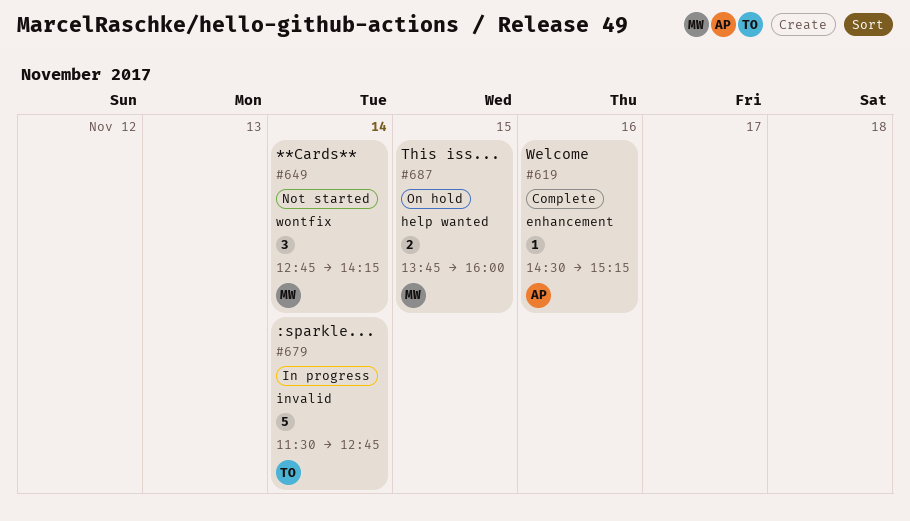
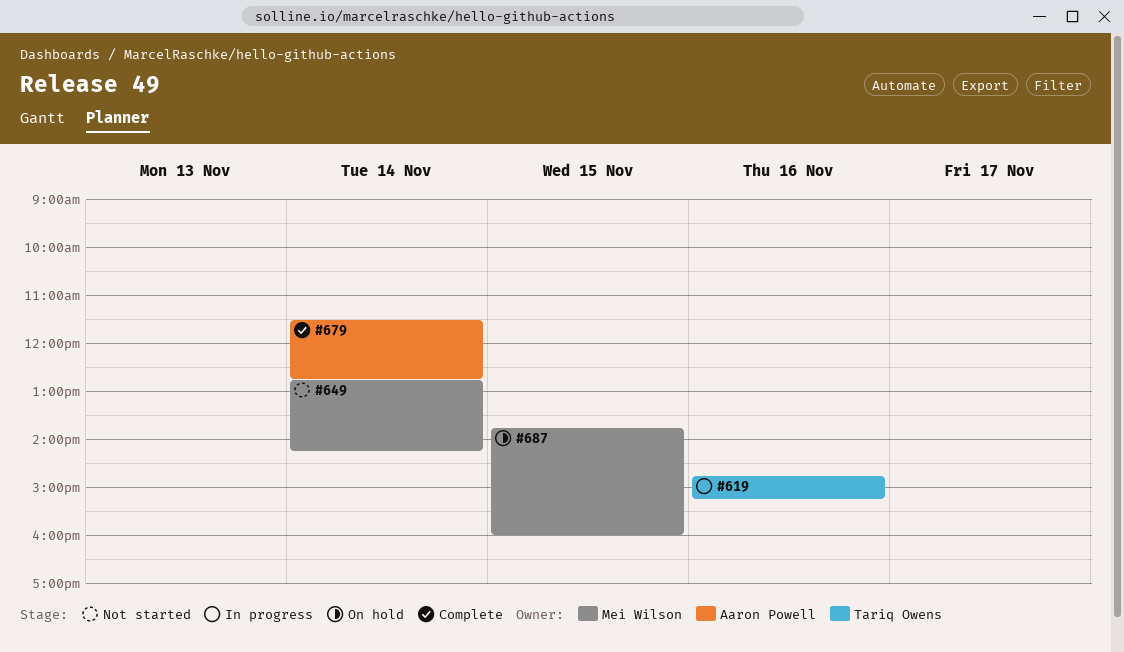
#619, status: Complete -> In progress
#619, owner: Aaron Powell -> Tariq Owens
#619, begins: 14:30 -> 14:45
#679, status: In progress -> Complete
#679, owner: Tariq Owens -> Aaron Powell

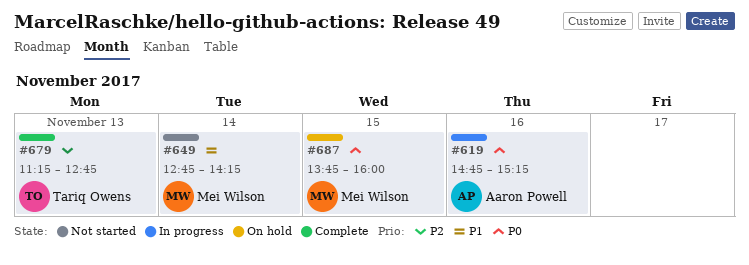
#619, owner: Tariq Owens -> Aaron Powell
#679, owner: Aaron Powell -> Tariq Owens
#679, day: Nov 14 -> Nov 13
#679, begins: 11:30 -> 11:15

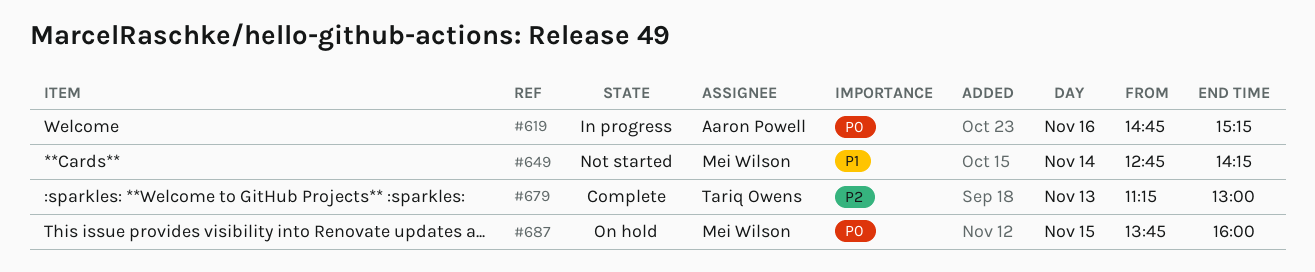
#679, ends: 12:45 -> 13:00

